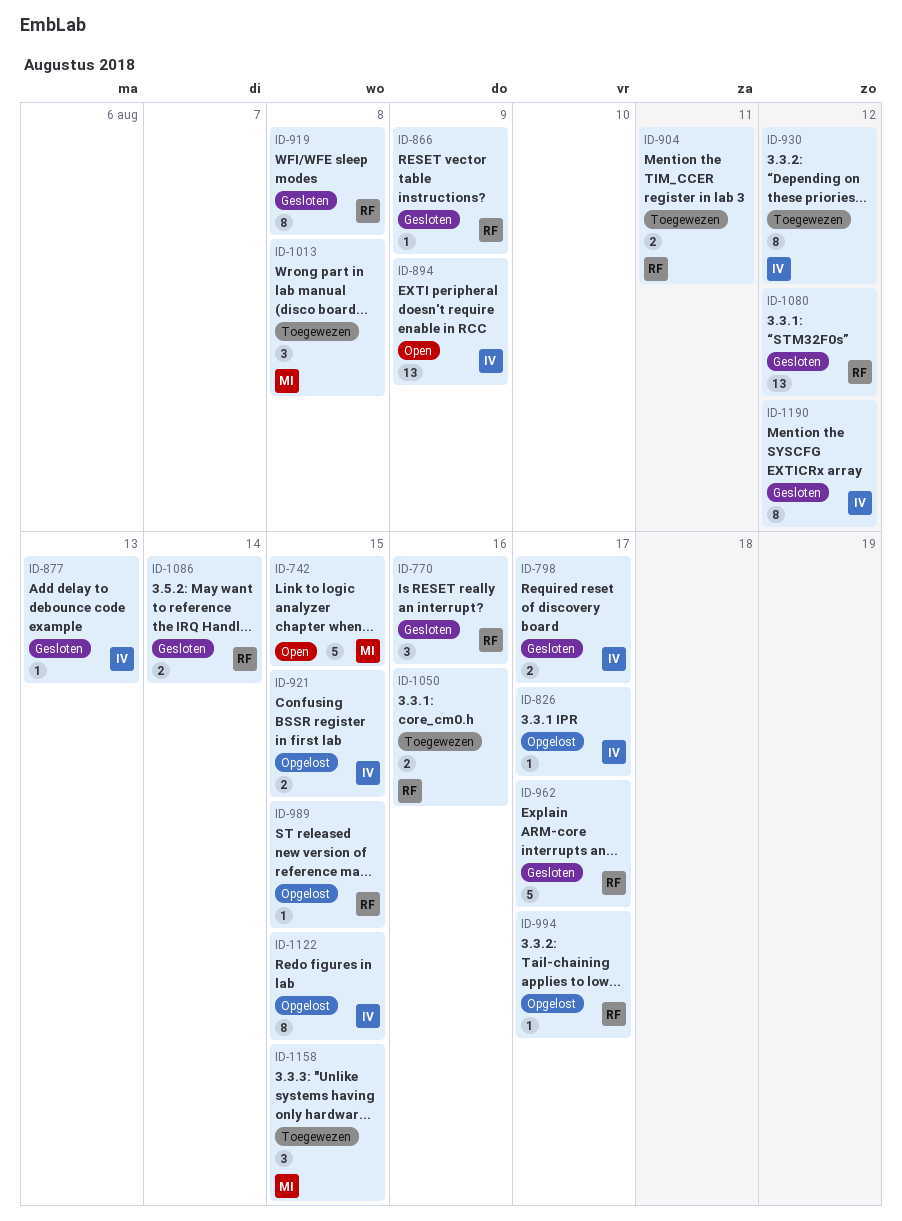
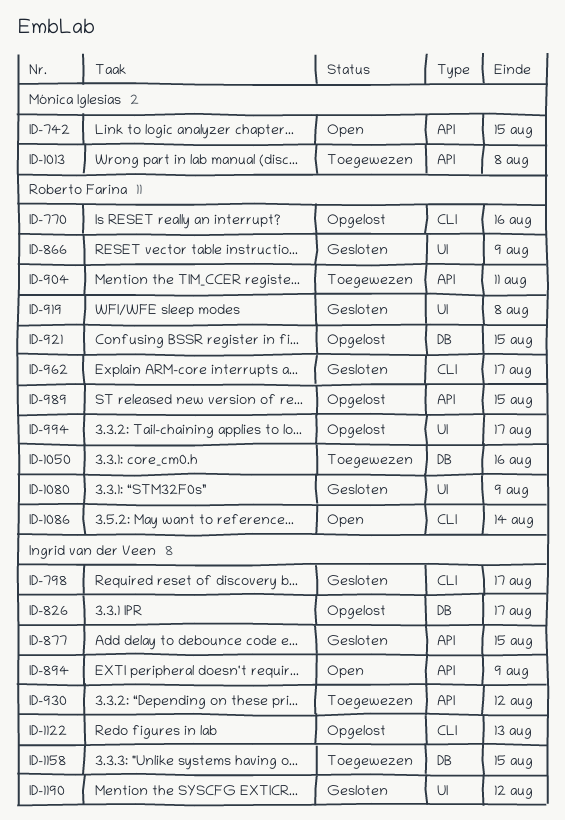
ID-770, status: Gesloten -> Opgelost
ID-877, due: Aug 13 -> Aug 15
ID-921, owner: Ingrid van der Veen -> Roberto Farina
ID-1080, due: Aug 12 -> Aug 9
ID-1086, status: Gesloten -> Open
ID-1122, due: Aug 15 -> Aug 13
ID-1158, owner: Mónica Iglesias -> Ingrid van der Veen

